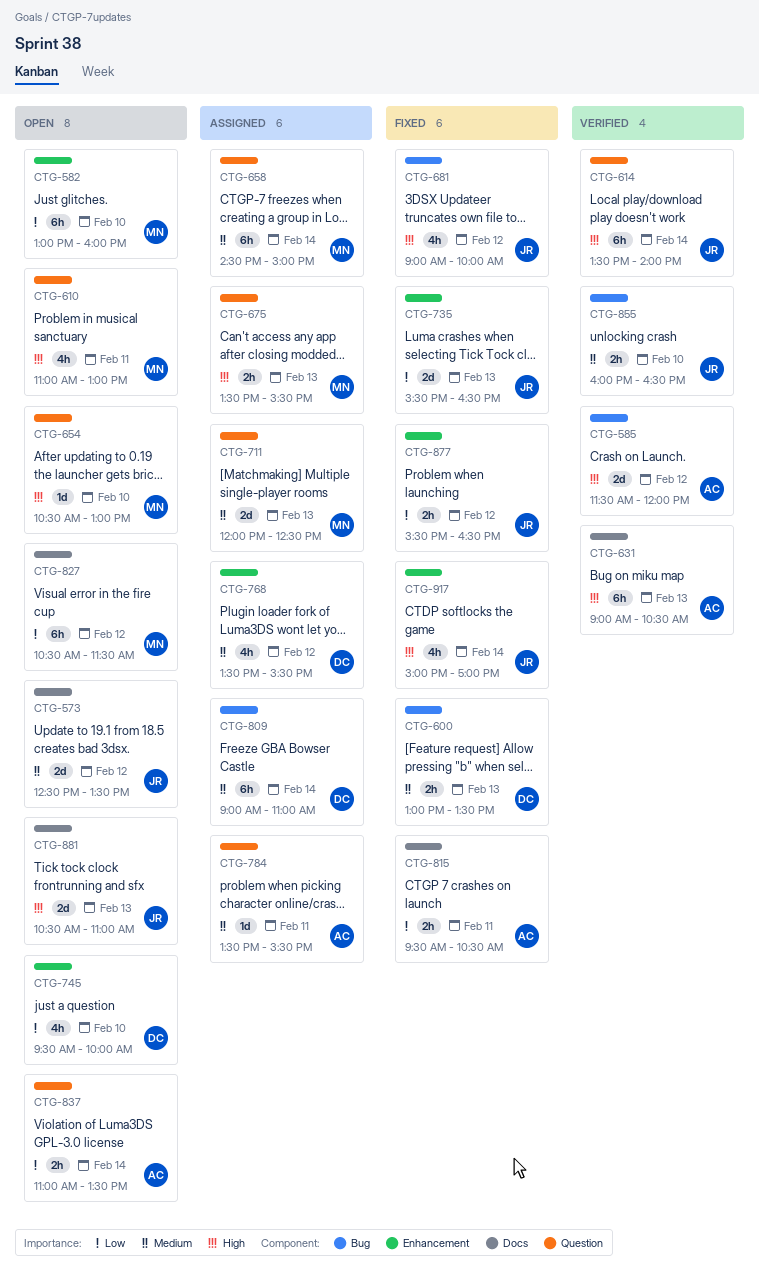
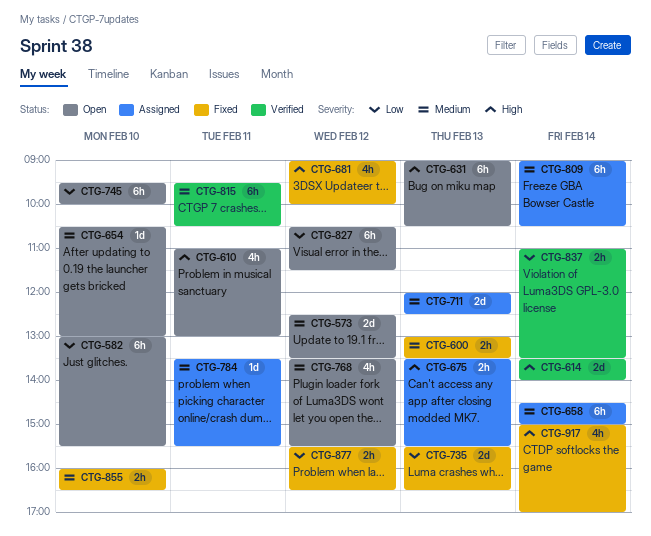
CTG-582, ends: 16:00 -> 15:30
CTG-585: present -> none
CTG-614, estimate: 6h -> 2d
CTG-631, status: Verified -> Open
CTG-654, priority: High -> Medium
CTG-745, estimate: 4h -> 6h
CTG-768, status: Assigned -> Open
CTG-809, ends: 11:00 -> 10:30
CTG-815, status: Fixed -> Verified
CTG-815, priority: Low -> Medium
CTG-815, estimate: 2h -> 6h
CTG-837, status: Open -> Verified
CTG-855, status: Verified -> Fixed
CTG-881: present -> none

